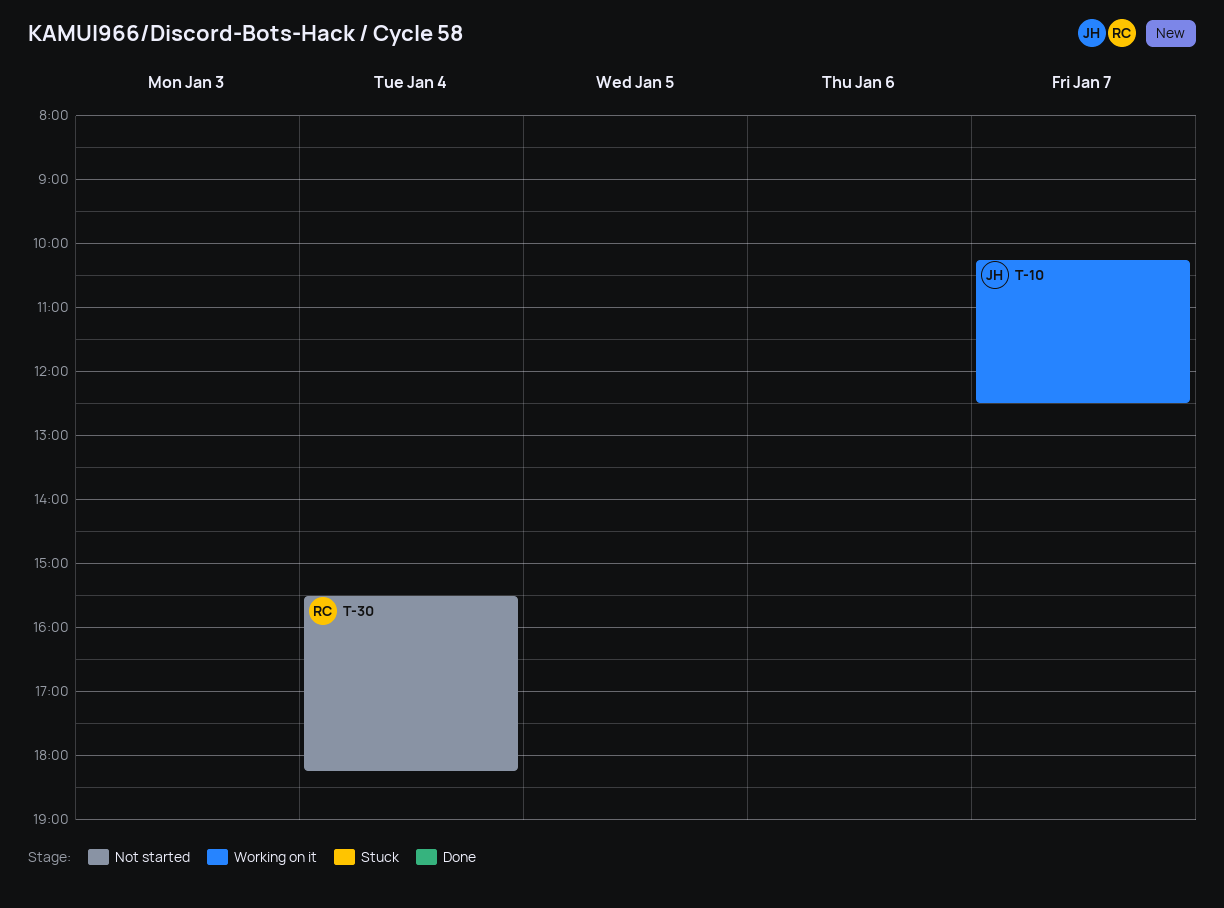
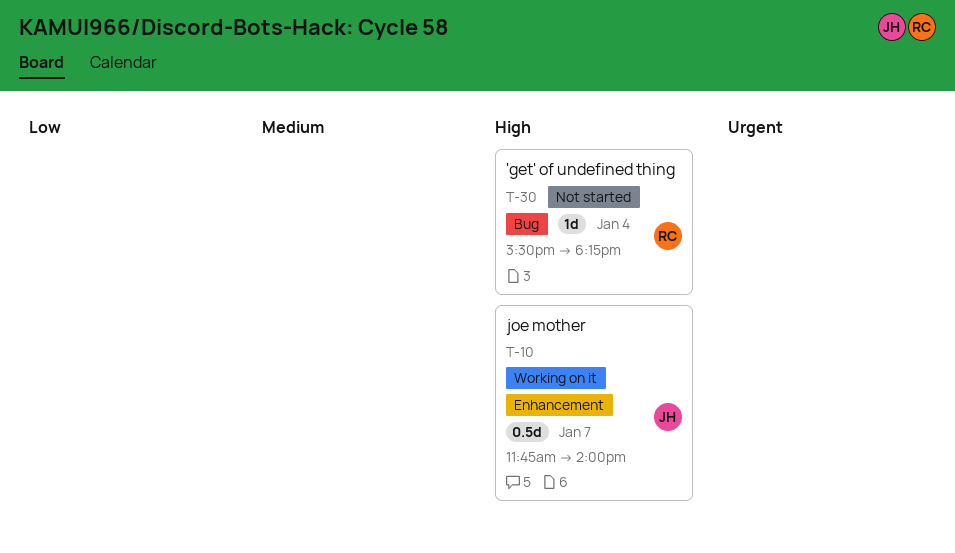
T-10, begins: 10:15 -> 11:45
T-10, ends: 12:30 -> 14:00

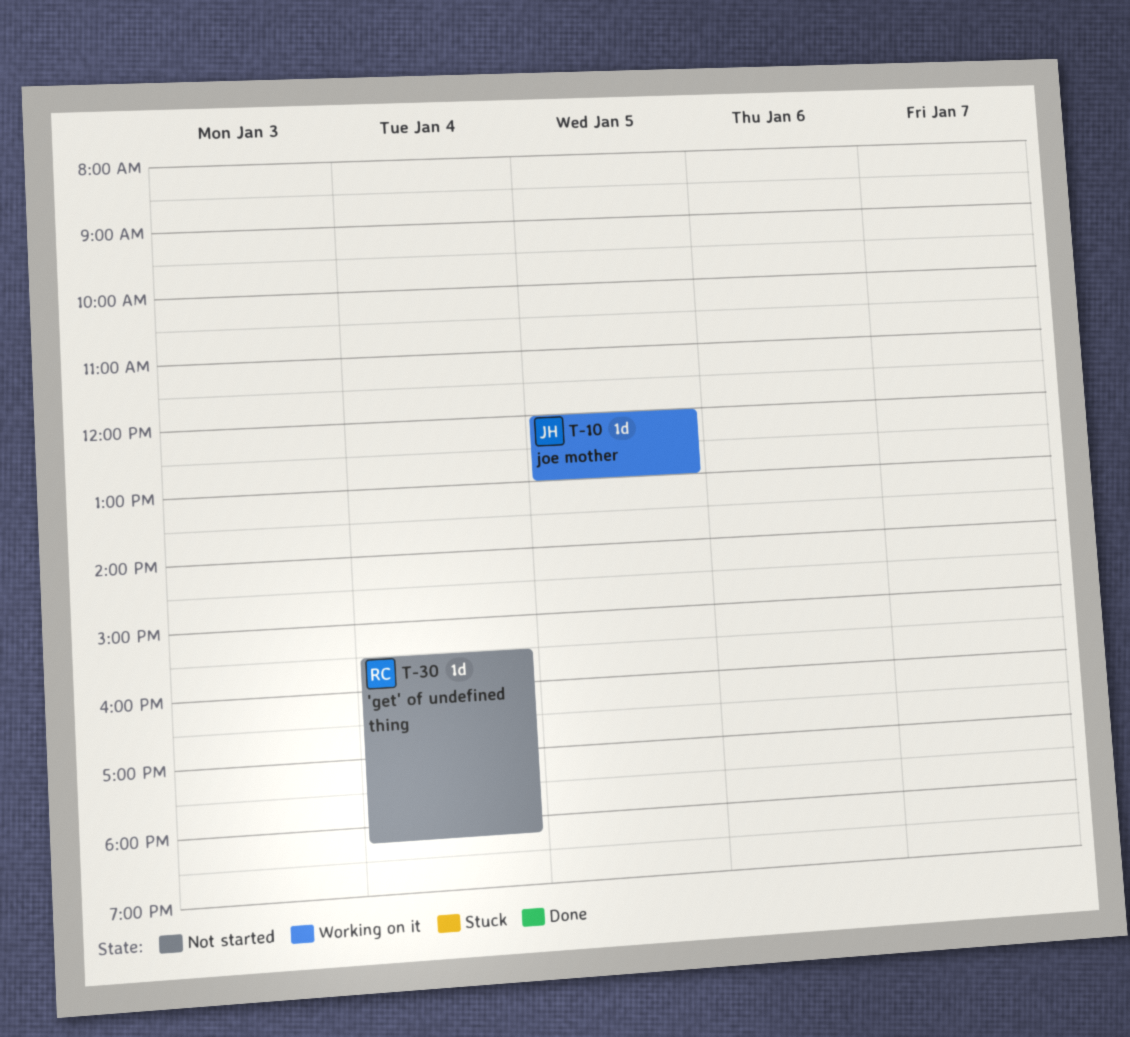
T-10, estimate: 0.5d -> 1d
T-10, day: Jan 7 -> Jan 5
T-10, begins: 11:45 -> 12:00
T-10, ends: 14:00 -> 13:00

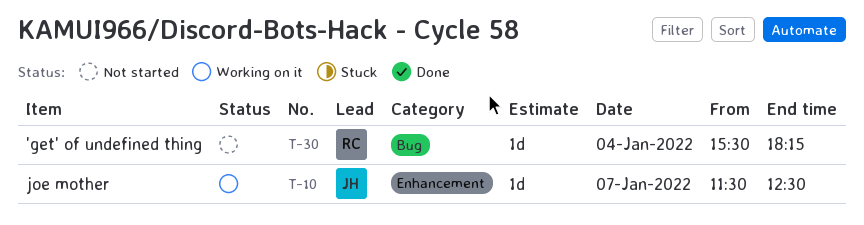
T-10, day: Jan 5 -> Jan 7
T-10, begins: 12:00 -> 11:30
T-10, ends: 13:00 -> 12:30

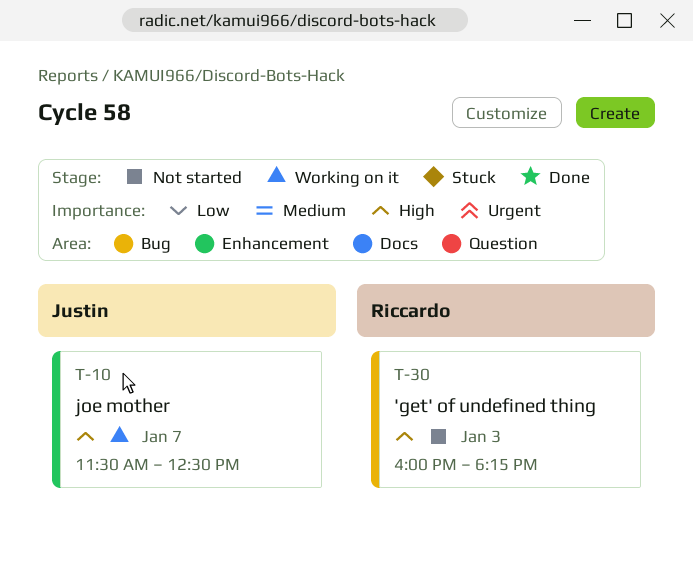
T-30, day: Jan 4 -> Jan 3
T-30, begins: 15:30 -> 16:00

